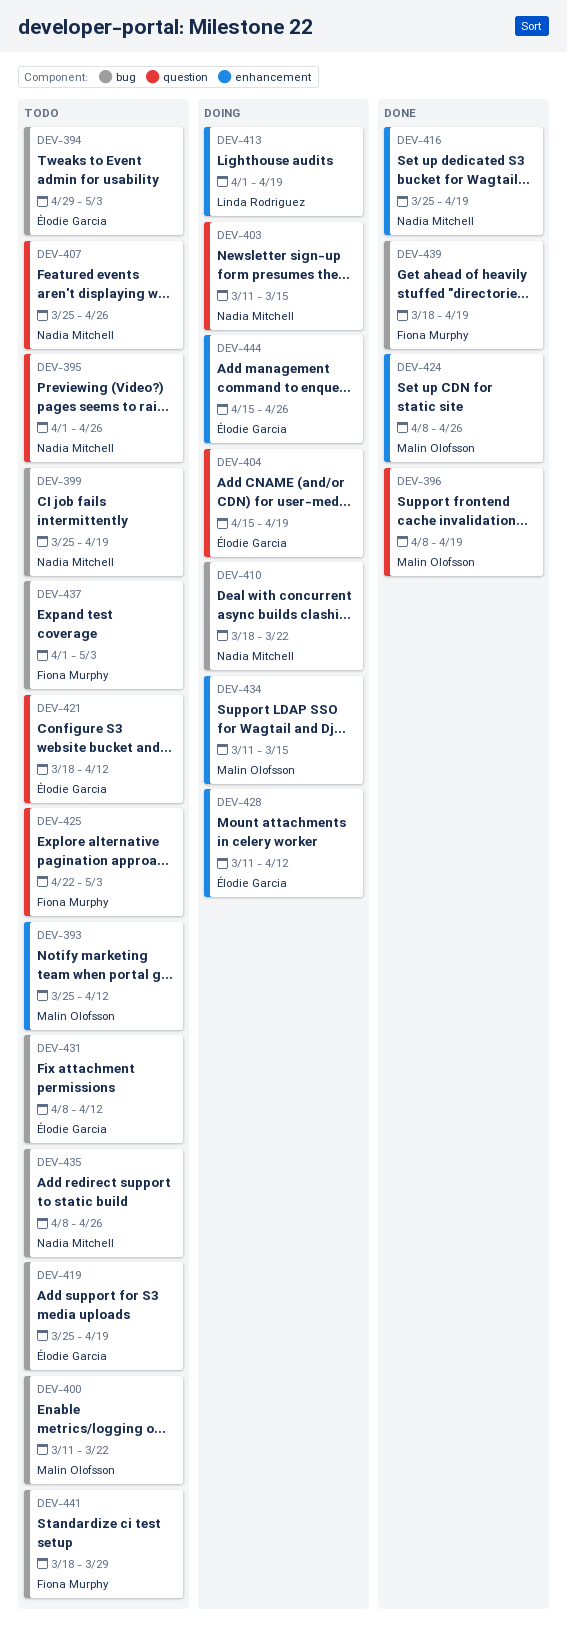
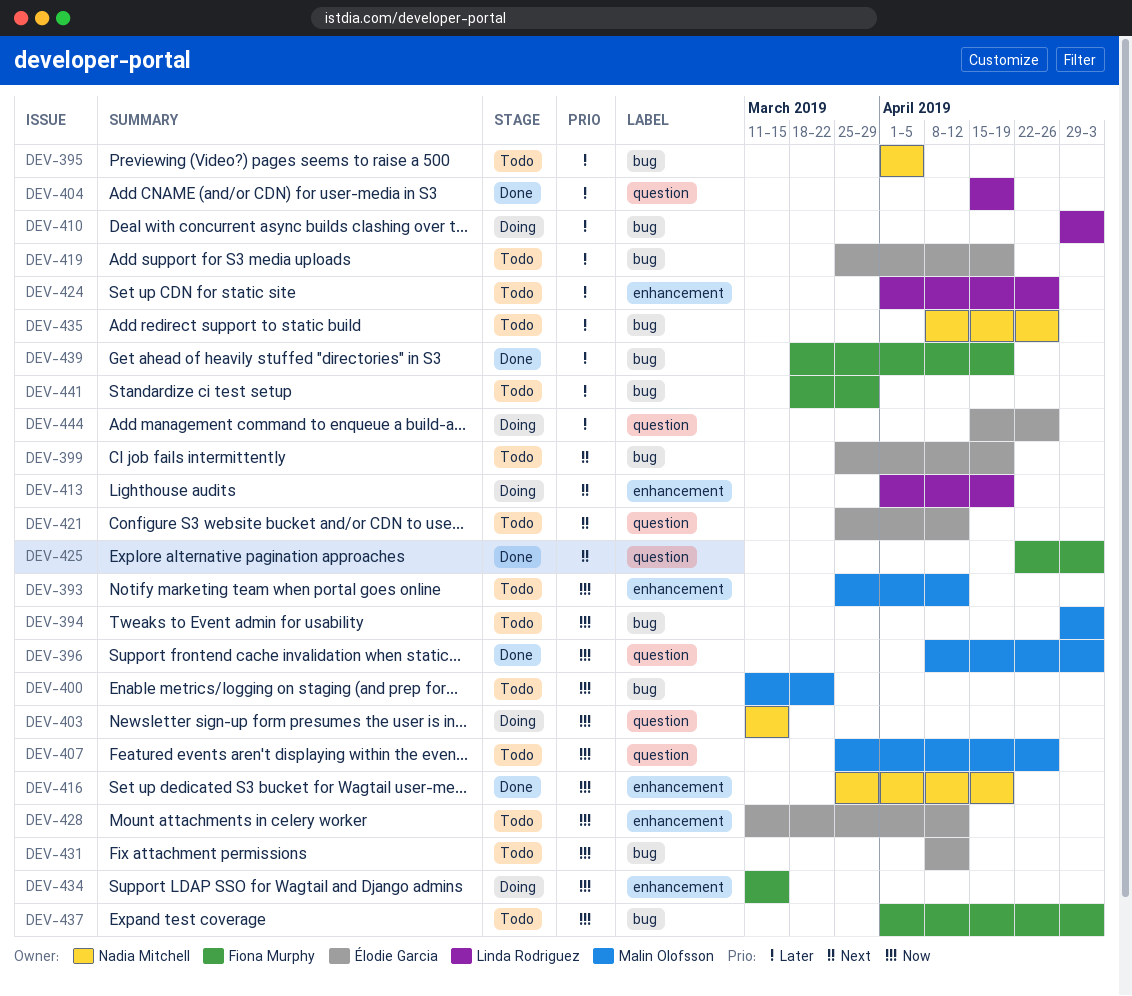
DEV-394, owner: Élodie Garcia -> Malin Olofsson
DEV-395, label: question -> bug
DEV-395, due: Apr 26 -> Apr 5
DEV-396, due: Apr 19 -> May 3
DEV-399, owner: Nadia Mitchell -> Élodie Garcia
DEV-404, status: Doing -> Done
DEV-404, owner: Élodie Garcia -> Linda Rodriguez
DEV-407, owner: Nadia Mitchell -> Malin Olofsson
DEV-410, owner: Nadia Mitchell -> Linda Rodriguez
DEV-410, start: Mar 18 -> Apr 29
DEV-410, due: Mar 22 -> May 3
DEV-421, start: Mar 18 -> Mar 25
DEV-424, status: Done -> Todo
DEV-424, owner: Malin Olofsson -> Linda Rodriguez
DEV-424, start: Apr 8 -> Apr 1
DEV-425, status: Todo -> Done
DEV-428, status: Doing -> Todo
DEV-434, owner: Malin Olofsson -> Fiona Murphy
DEV-444, label: enhancement -> question

